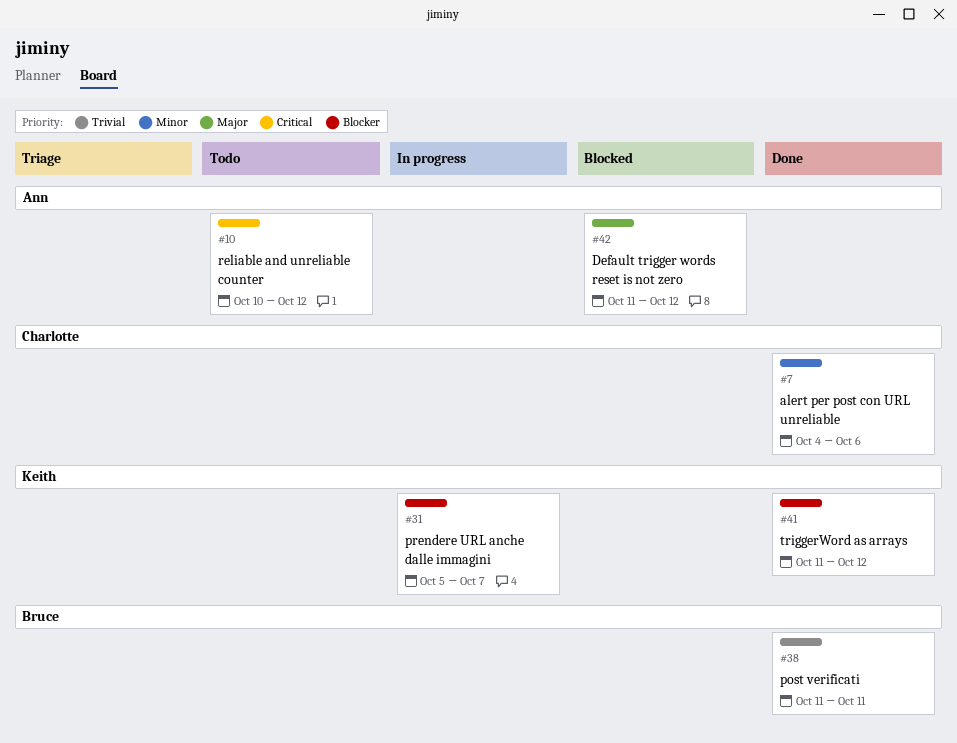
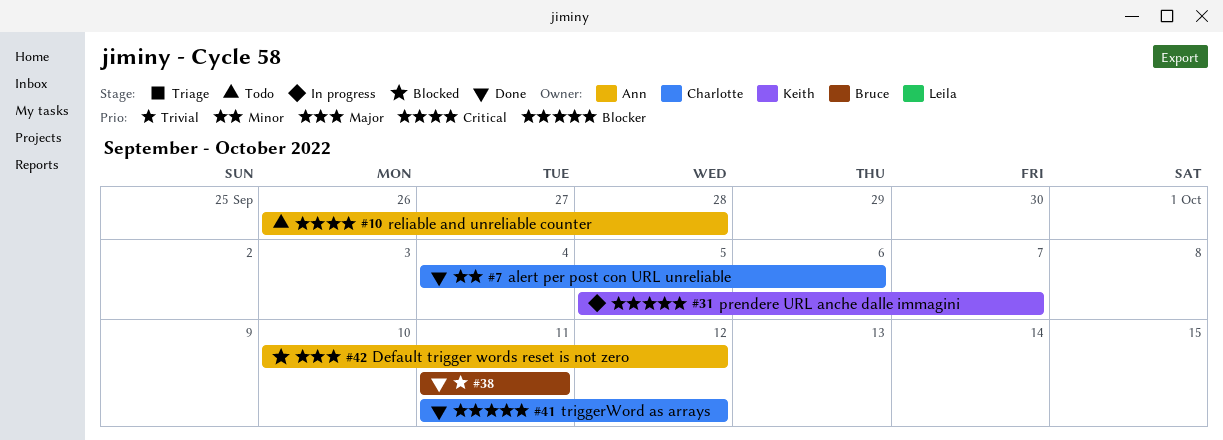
#10, start: Oct 10 -> Sep 26
#10, due: Oct 12 -> Sep 28
#41, owner: Keith -> Charlotte
#42, start: Oct 11 -> Oct 10

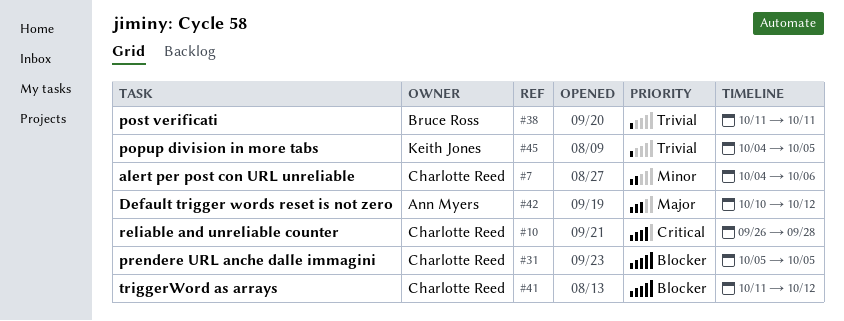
#10, owner: Ann Myers -> Charlotte Reed
#31, owner: Keith Jones -> Charlotte Reed
#31, due: Oct 7 -> Oct 5
#45: none -> present

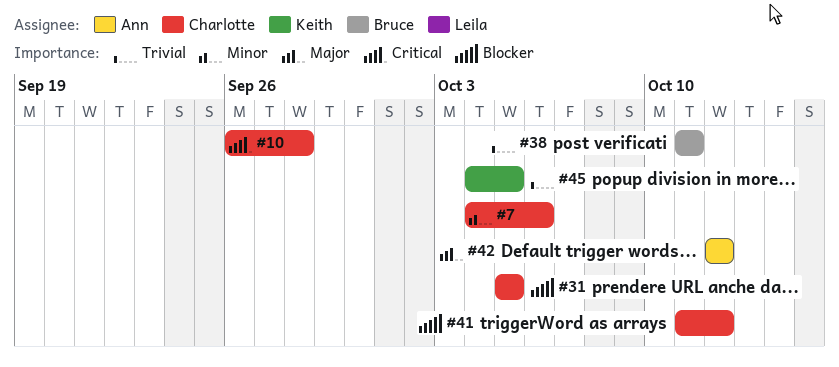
#42, start: Oct 10 -> Oct 12

